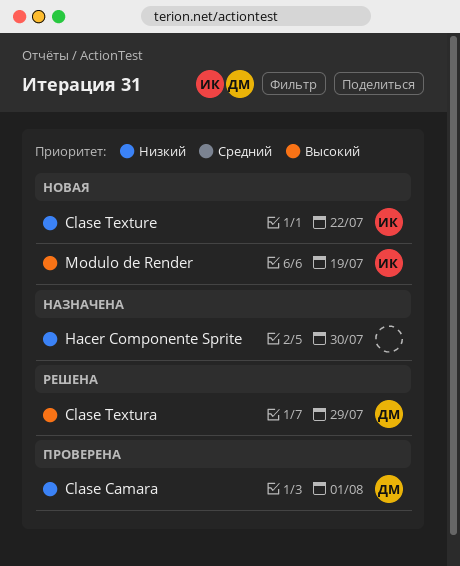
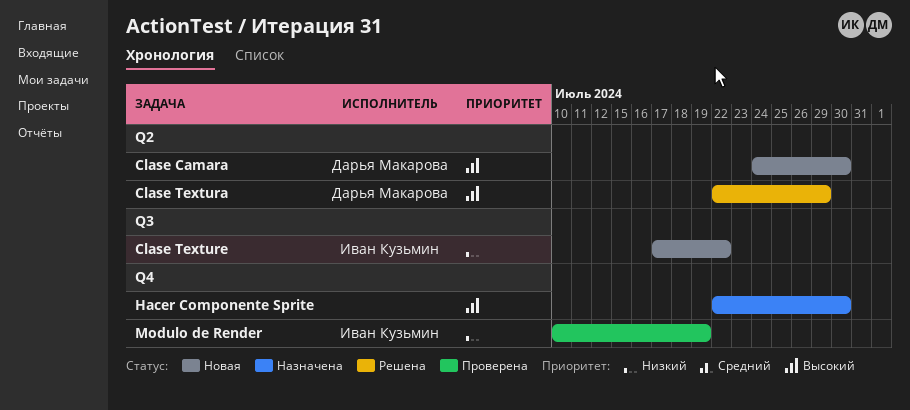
Clase Camara, status: Проверена -> Новая
Clase Camara, priority: Низкий -> Высокий
Clase Camara, due: Aug 1 -> Jul 30
Hacer Componente Sprite, priority: Низкий -> Высокий
Modulo de Render, status: Новая -> Проверена
Modulo de Render, priority: Высокий -> Низкий

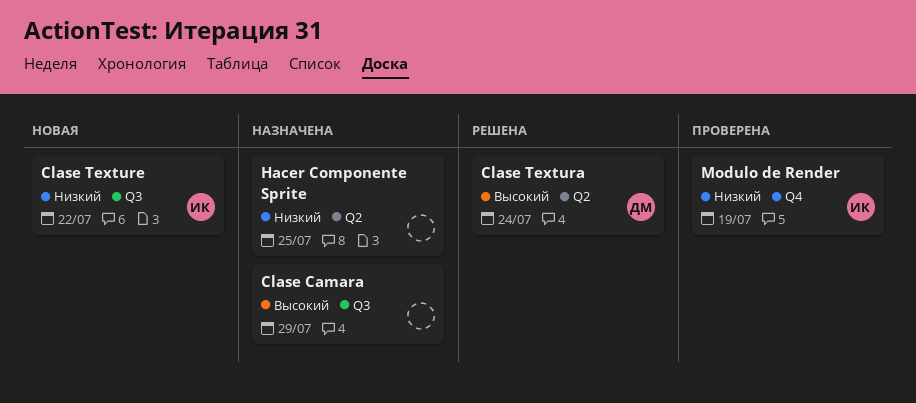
Clase Camara, status: Новая -> Назначена
Clase Camara, owner: Дарья Макарова -> none
Clase Camara, label: Q2 -> Q3
Clase Camara, due: Jul 30 -> Jul 29
Clase Textura, due: Jul 29 -> Jul 24
Hacer Componente Sprite, priority: Высокий -> Низкий
Hacer Componente Sprite, label: Q4 -> Q2
Hacer Componente Sprite, due: Jul 30 -> Jul 25

